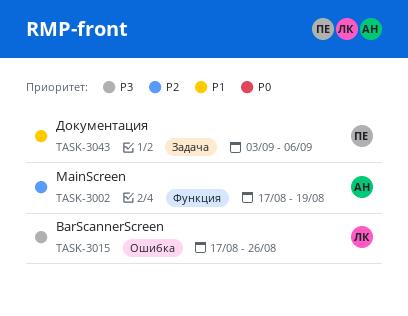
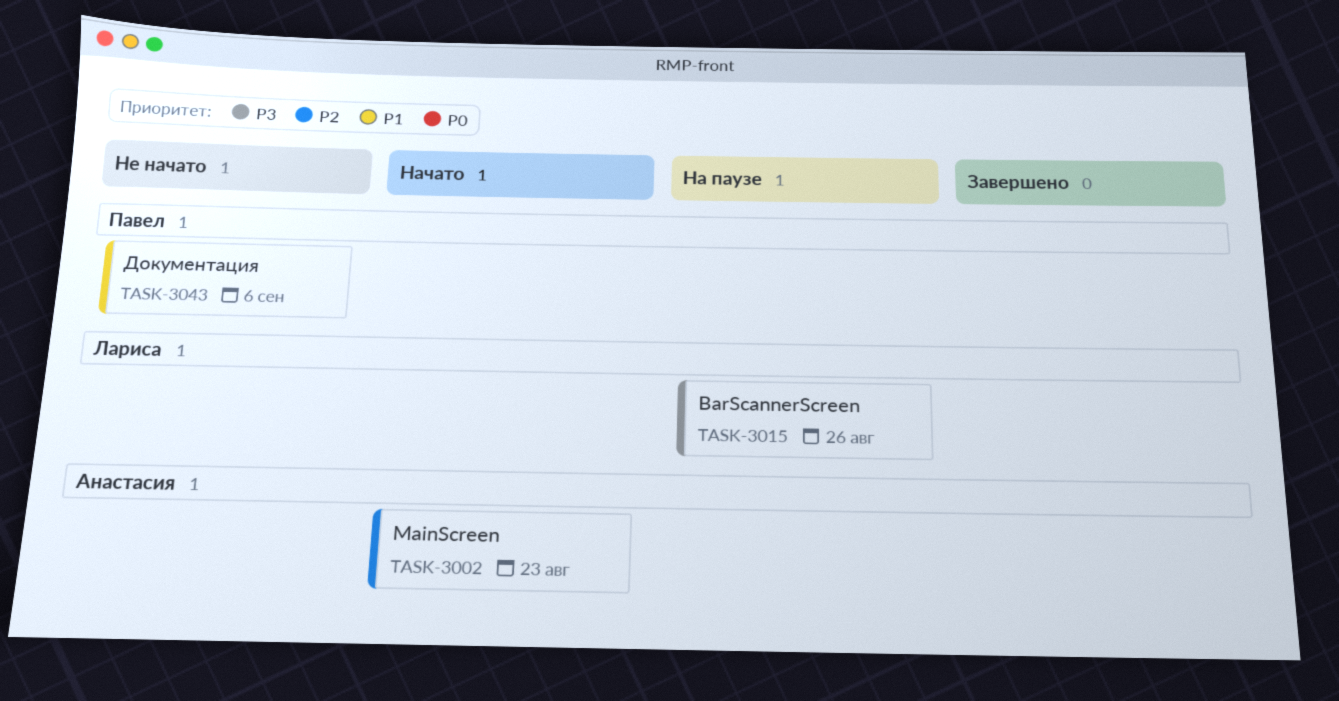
TASK-3002, due: Aug 19 -> Aug 23

